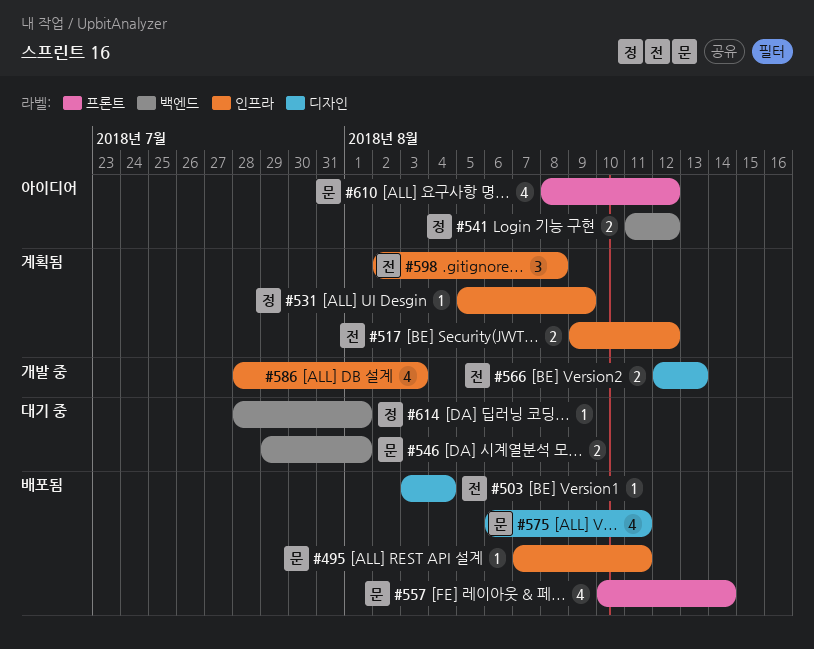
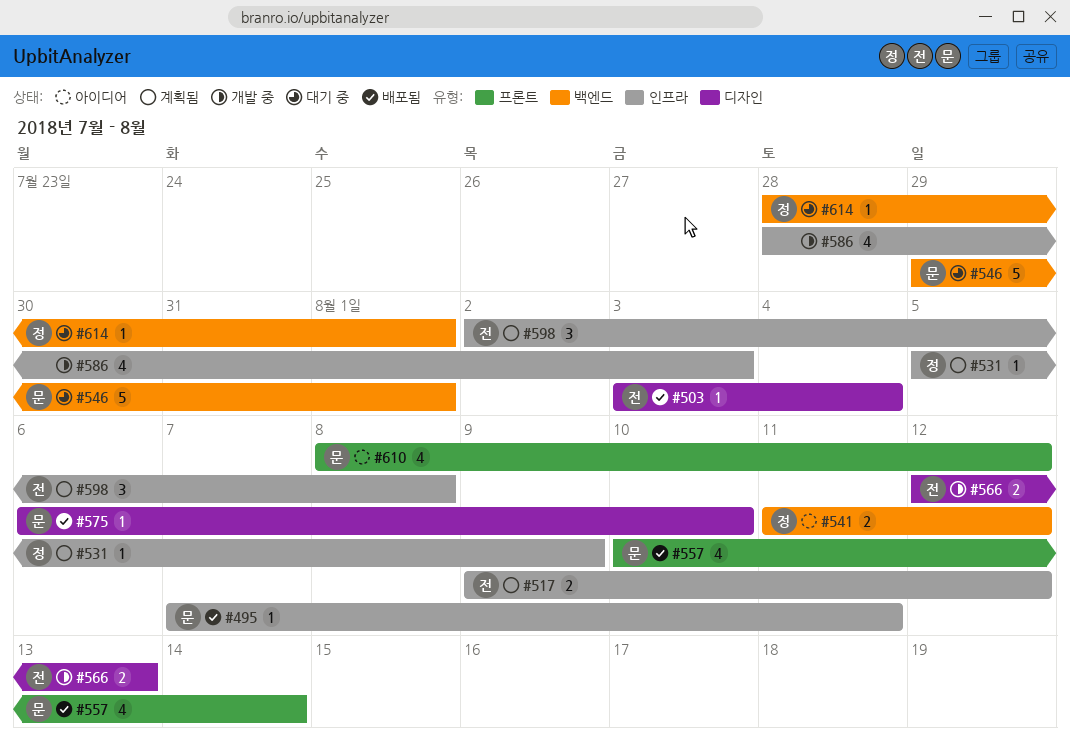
#546, estimate: 2 -> 5
#575, estimate: 4 -> 1
#575, due: Aug 11 -> Aug 10

